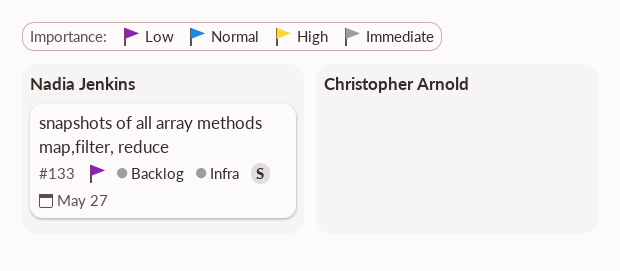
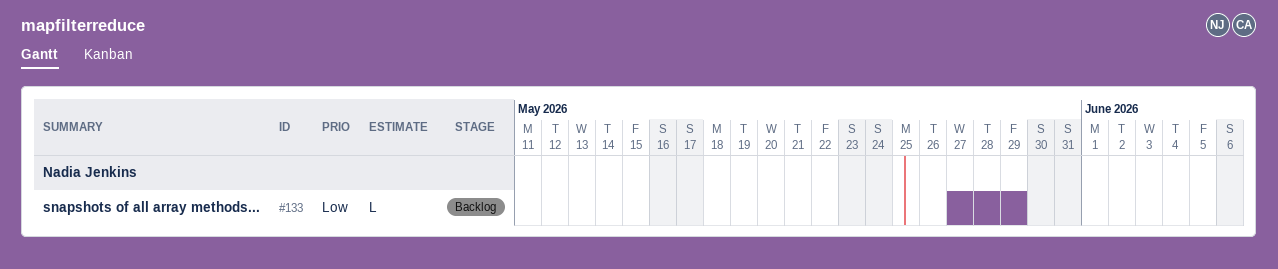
#133, estimate: S -> L
#133, due: May 27 -> May 29

